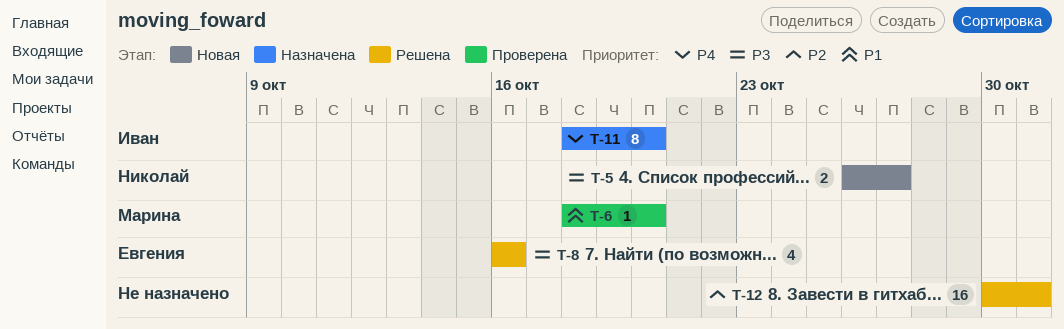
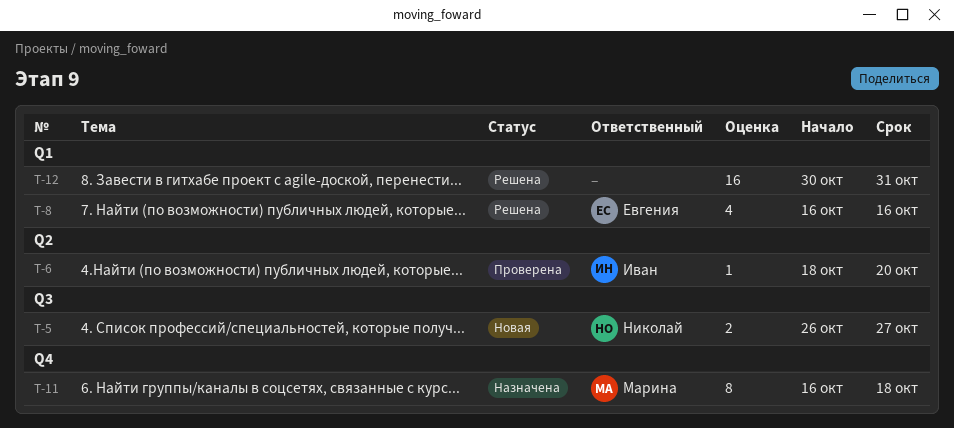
T-6, owner: Марина -> Иван
T-11, owner: Иван -> Марина
T-11, start: Oct 18 -> Oct 16
T-11, due: Oct 20 -> Oct 18

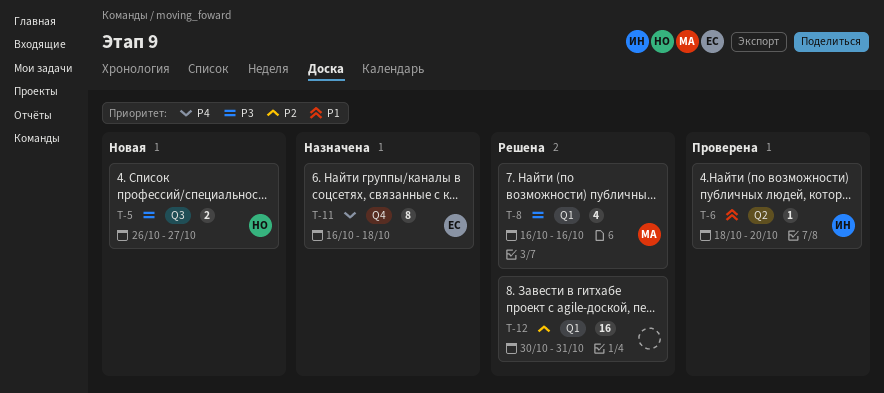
T-8, owner: Евгения -> Марина
T-11, owner: Марина -> Евгения

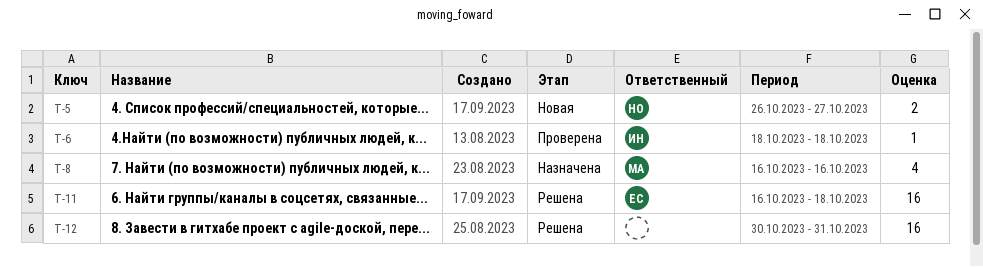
T-6, due: Oct 20 -> Oct 18
T-8, status: Решена -> Назначена
T-11, status: Назначена -> Решена
T-11, estimate: 8 -> 16

